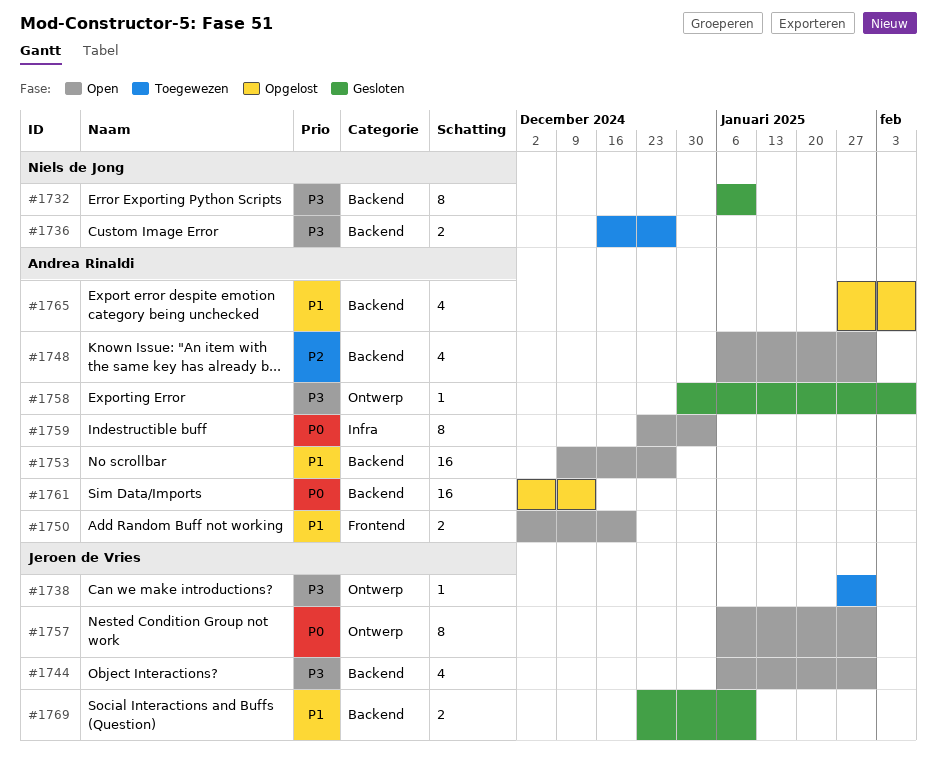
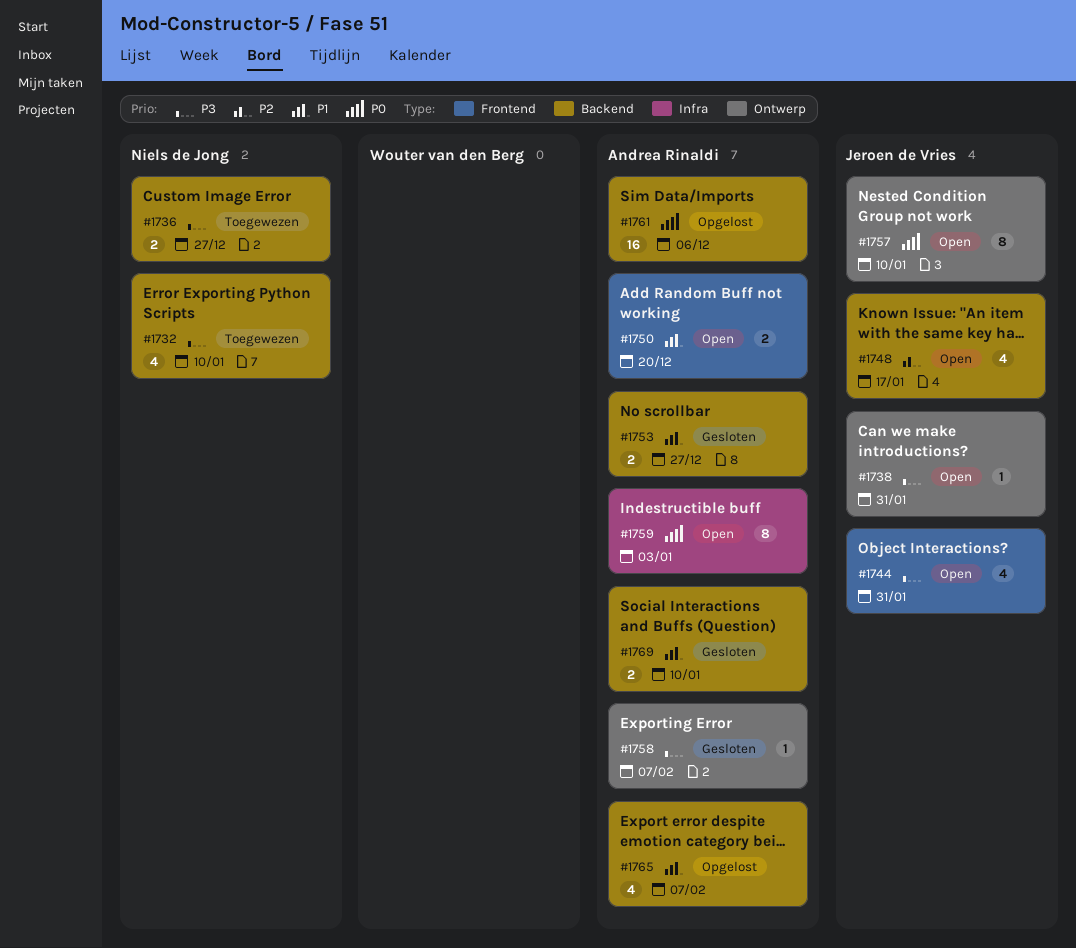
#1732, status: Gesloten -> Toegewezen
#1732, estimate: 8 -> 4
#1738, status: Toegewezen -> Open
#1744, label: Backend -> Frontend
#1748, owner: Andrea Rinaldi -> Jeroen de Vries
#1748, due: Jan 31 -> Jan 17
#1753, status: Open -> Gesloten
#1753, estimate: 16 -> 2
#1757, due: Jan 31 -> Jan 10
#1761, due: Dec 13 -> Dec 6
#1769, owner: Jeroen de Vries -> Andrea Rinaldi

